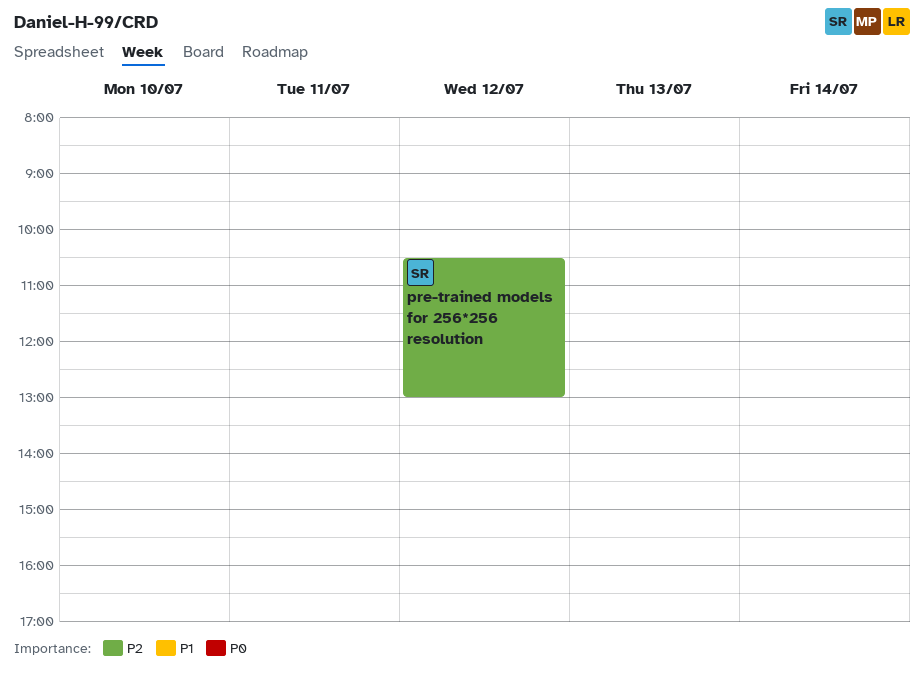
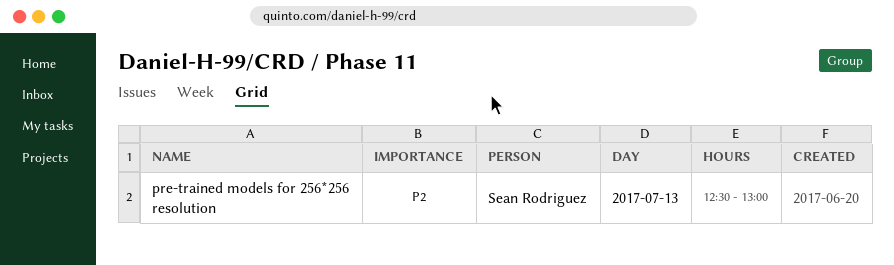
pre-trained models for 256*256 resolution, day: Jul 12 -> Jul 13
pre-trained models for 256*256 resolution, begins: 10:30 -> 12:30

